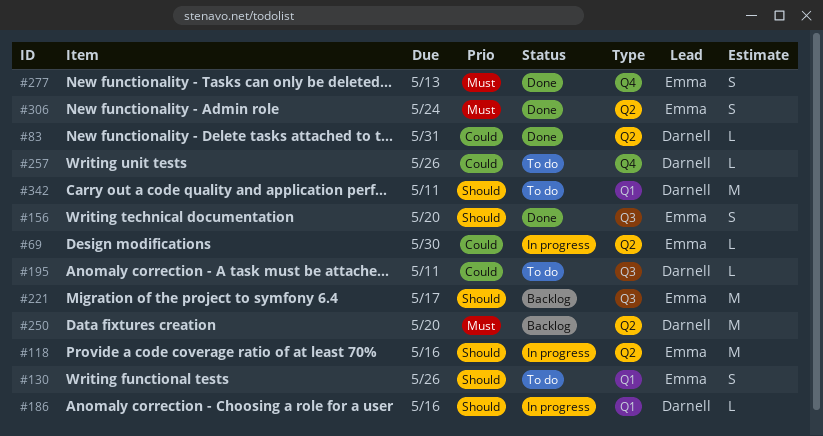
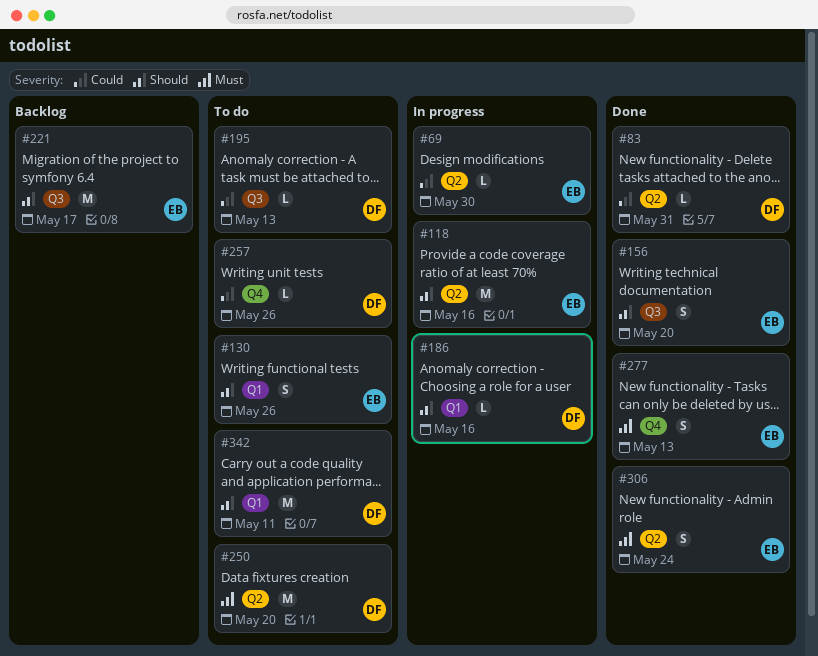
#195, due: May 11 -> May 13
#250, status: Backlog -> To do

